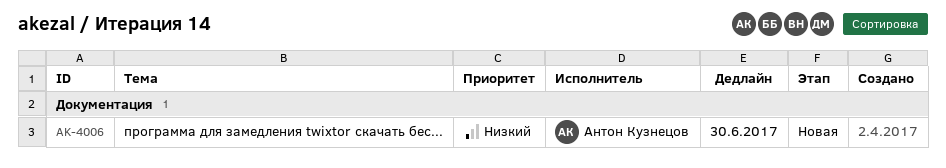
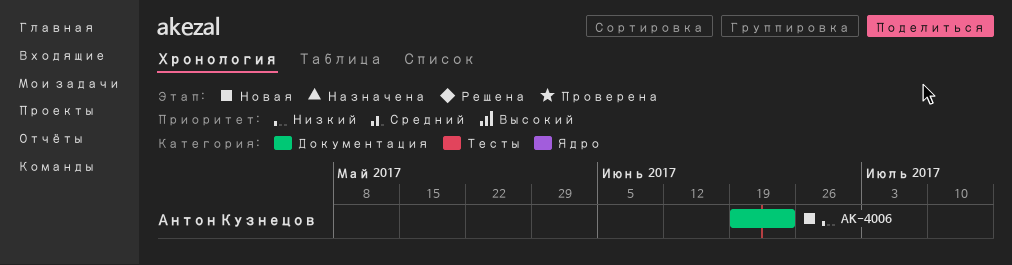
AK-4006, due: Jun 30 -> Jun 23

